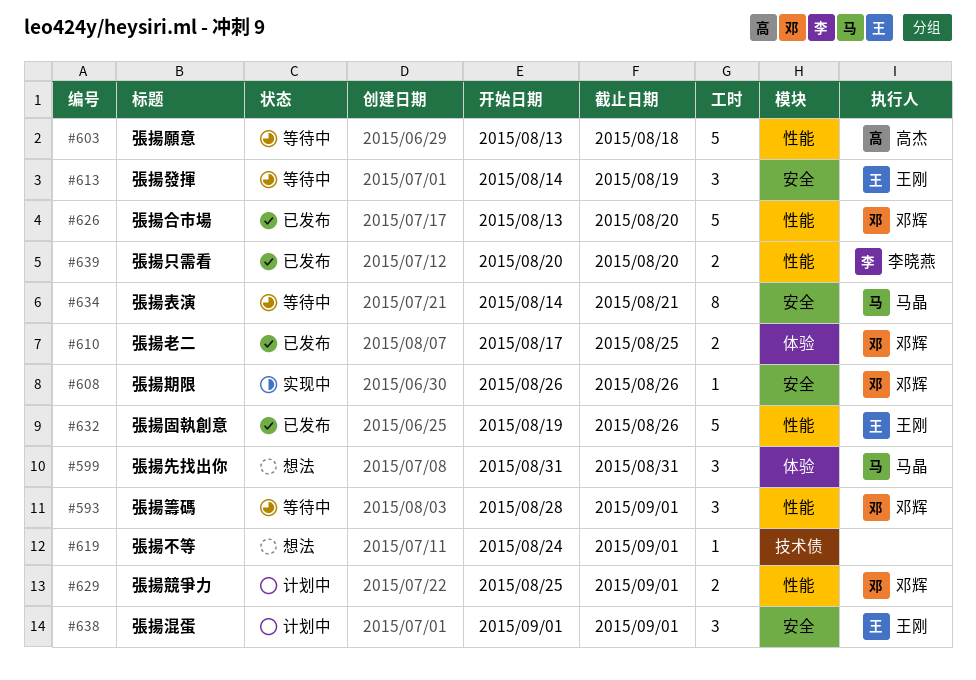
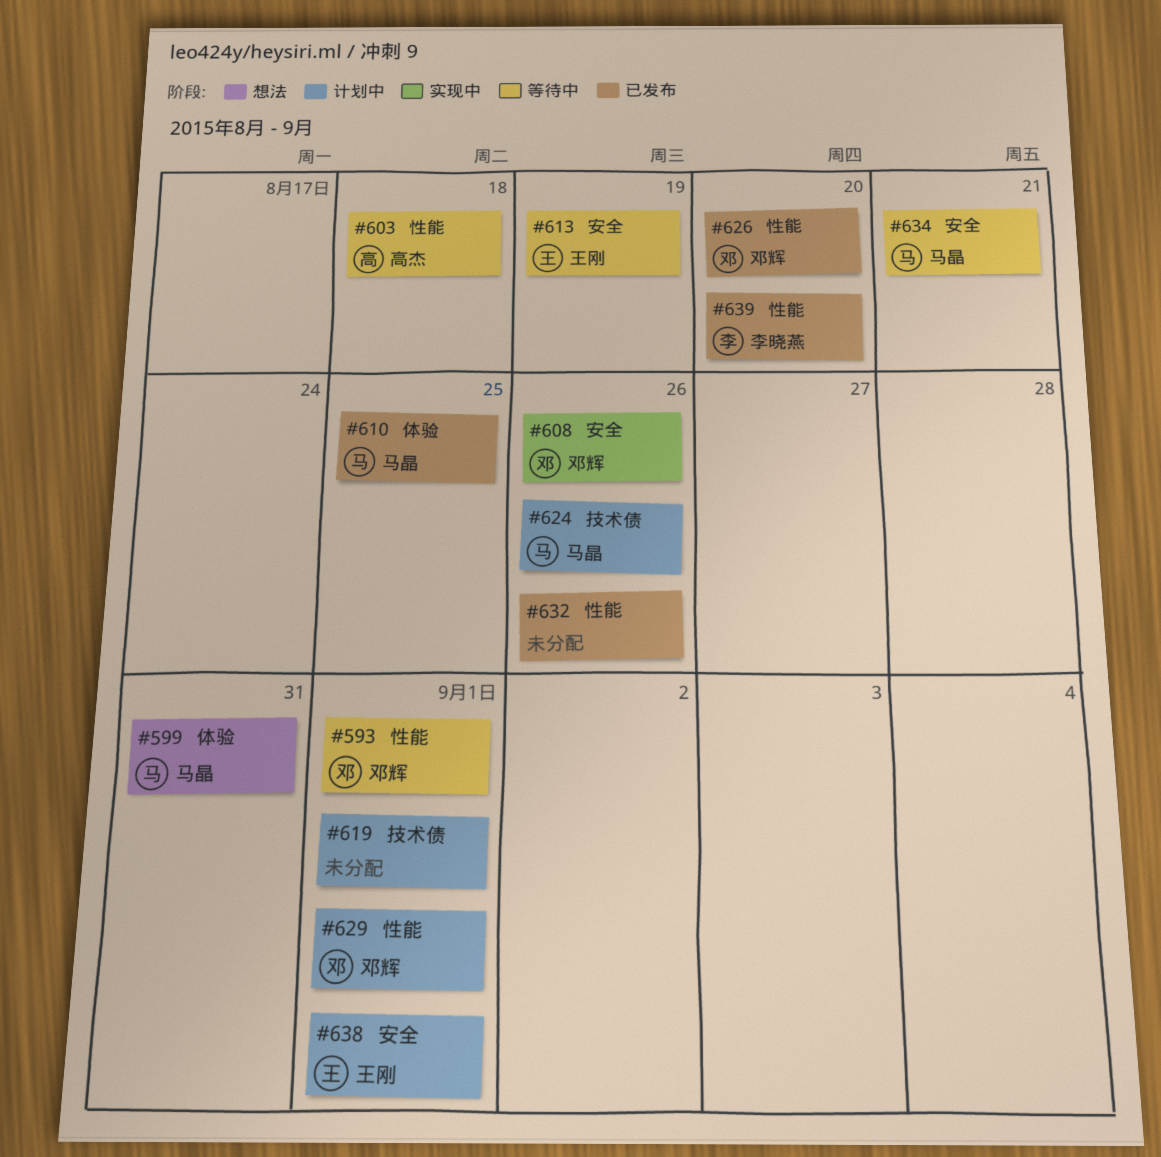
#610, owner: 邓辉 -> 马晶
#619, status: 想法 -> 计划中
#624: none -> present
#632, owner: 王刚 -> none

